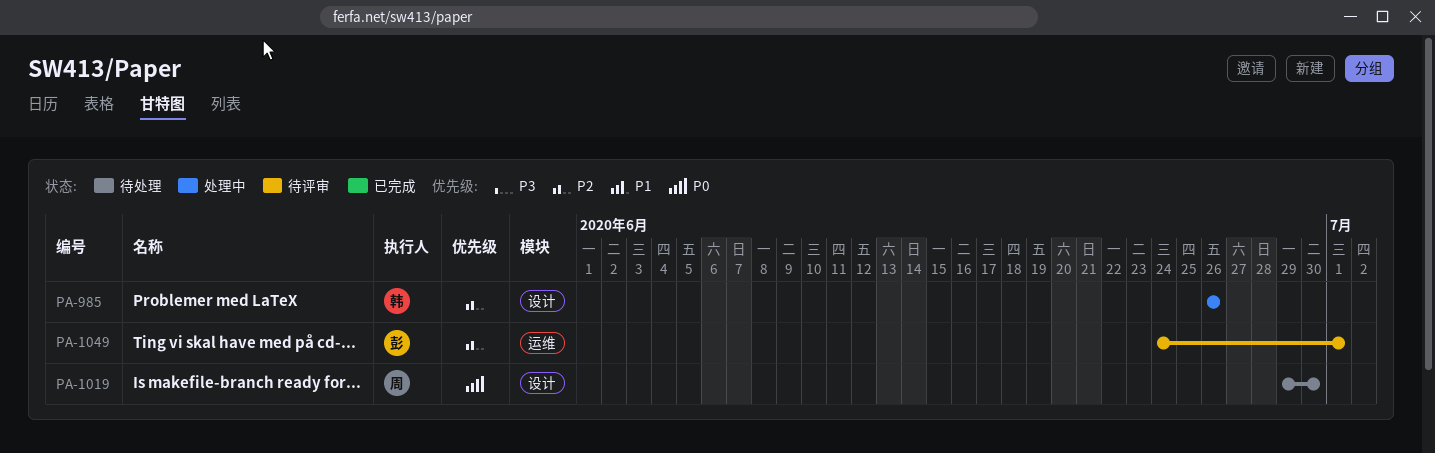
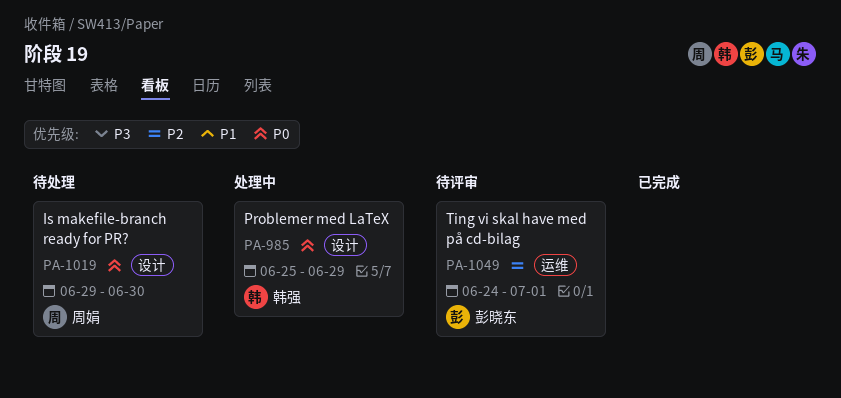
PA-985, priority: P2 -> P0
PA-985, start: Jun 26 -> Jun 25
PA-985, due: Jun 26 -> Jun 29

